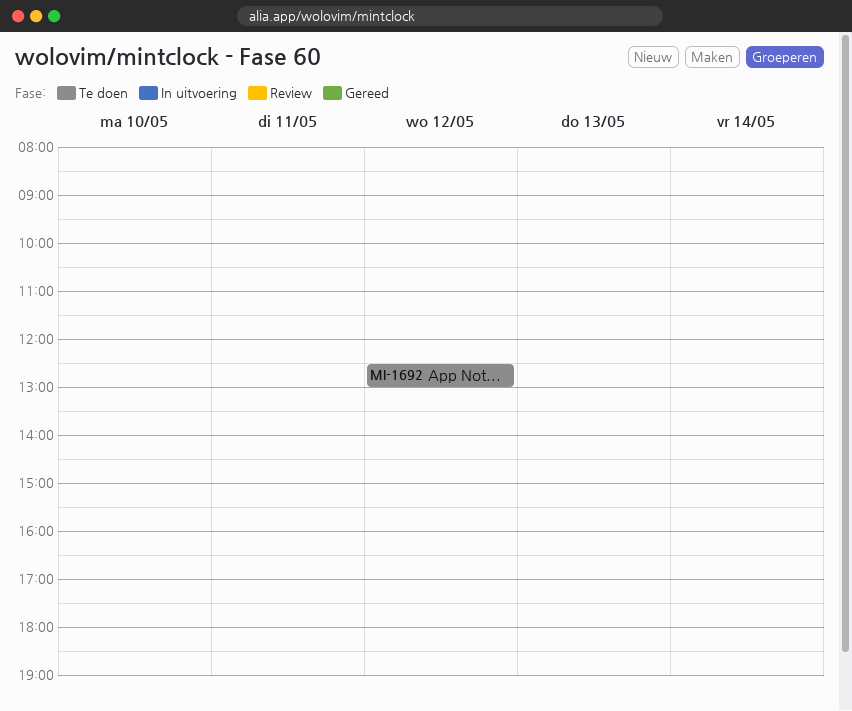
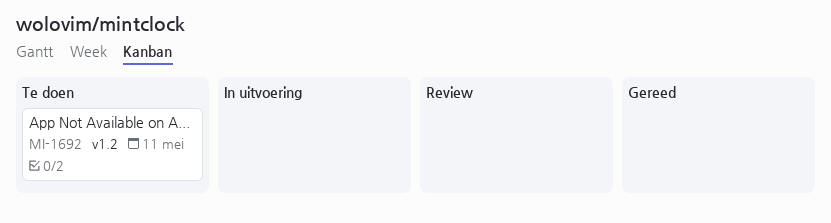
MI-1692, day: May 12 -> May 11

